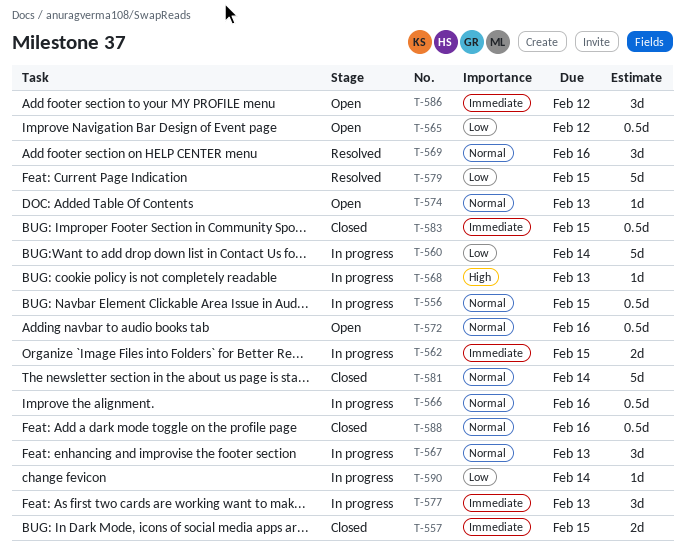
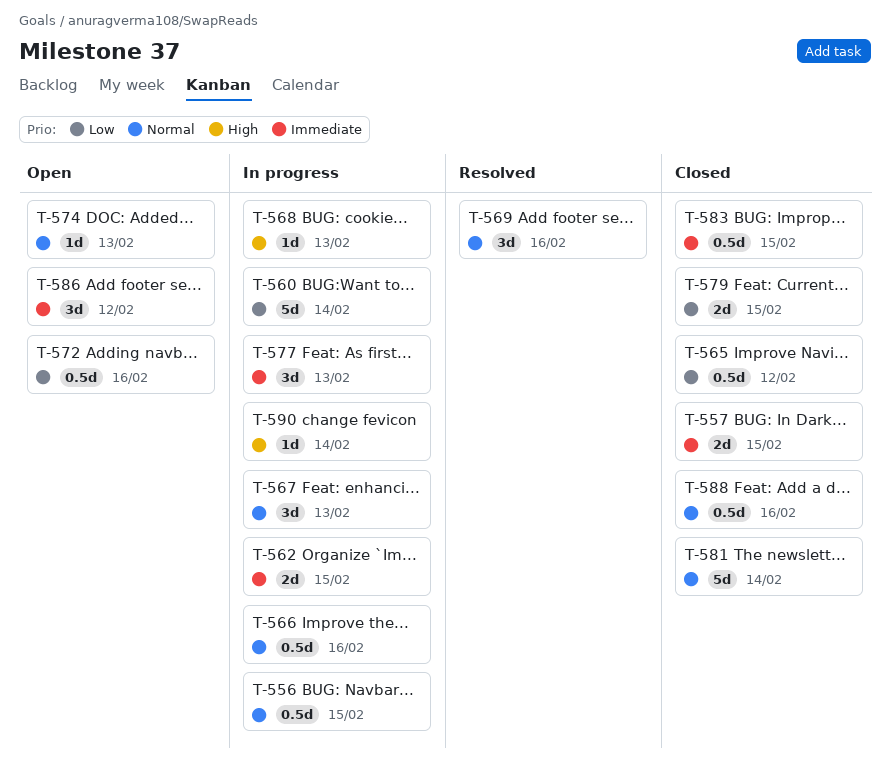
T-565, status: Open -> Closed
T-572, priority: Normal -> Low
T-579, status: Resolved -> Closed
T-579, estimate: 5d -> 2d
T-590, priority: Low -> High

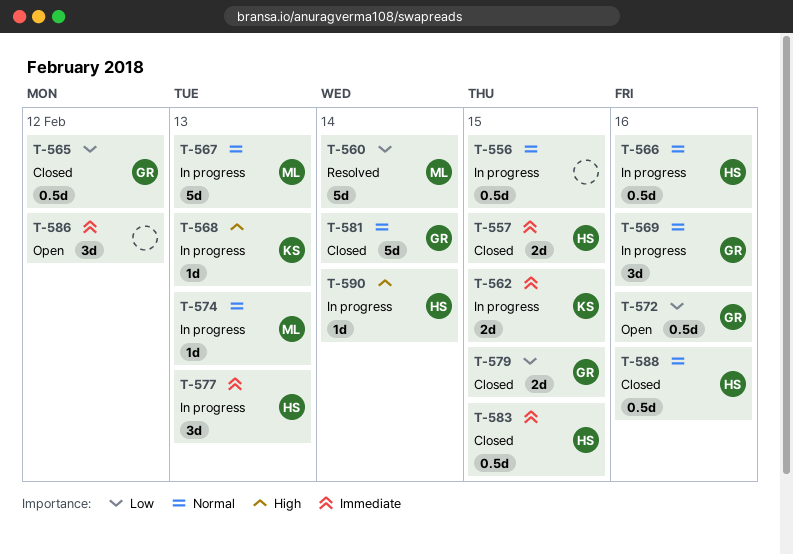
T-560, status: In progress -> Resolved
T-567, estimate: 3d -> 5d
T-569, status: Resolved -> In progress
T-574, status: Open -> In progress

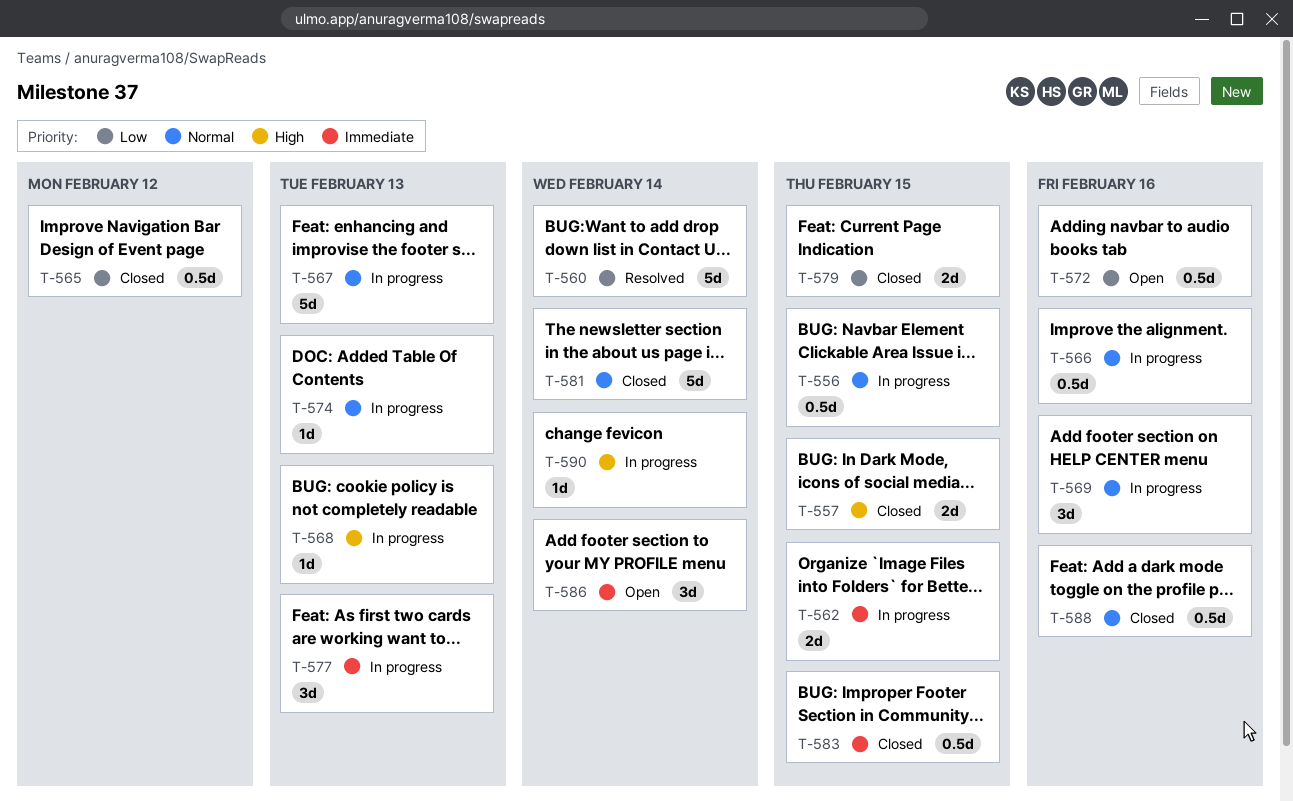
T-557, priority: Immediate -> High
T-586, due: Feb 12 -> Feb 14

